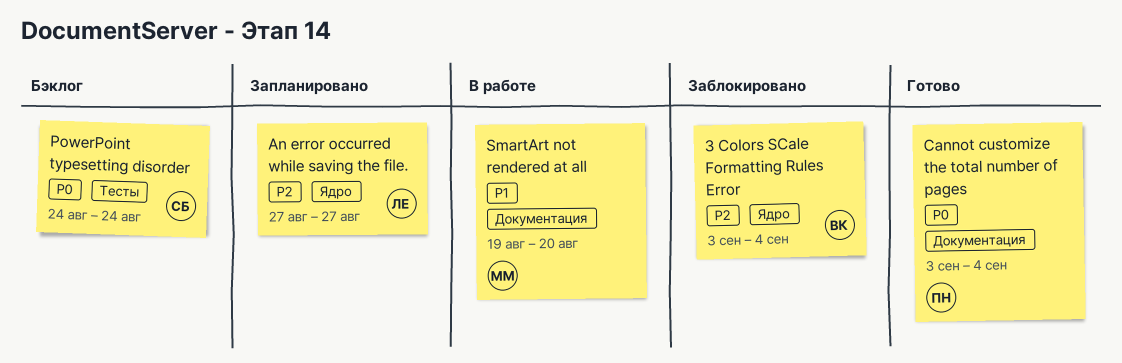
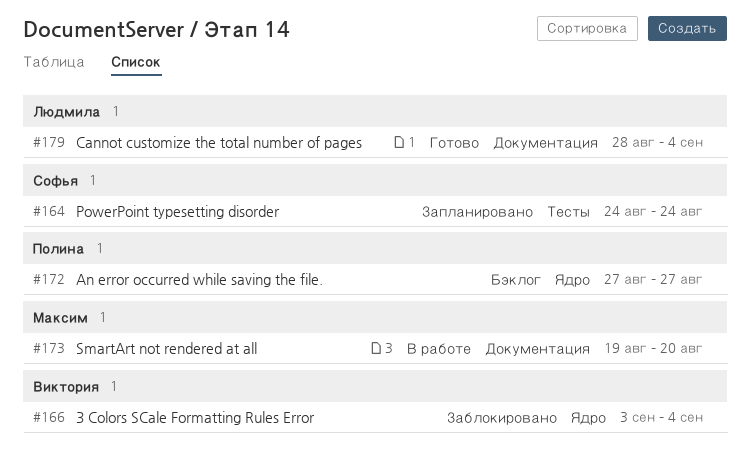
An error occurred while saving the file., status: Запланировано -> Бэклог
An error occurred while saving the file., owner: Людмила -> Полина
Cannot customize the total number of pages, owner: Полина -> Людмила
Cannot customize the total number of pages, start: Sep 3 -> Aug 28
PowerPoint typesetting disorder, status: Бэклог -> Запланировано

